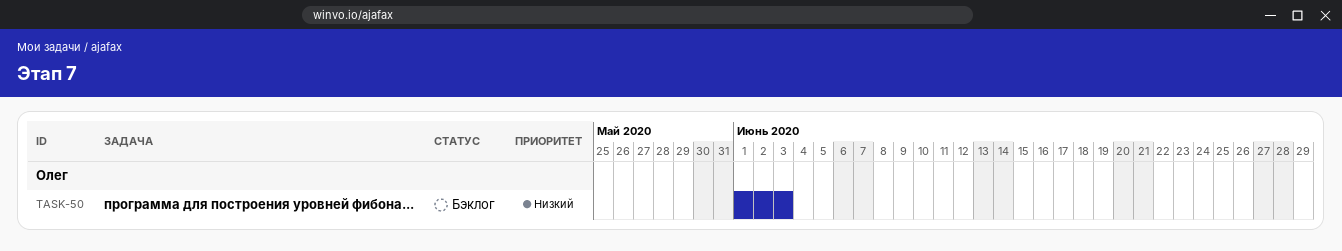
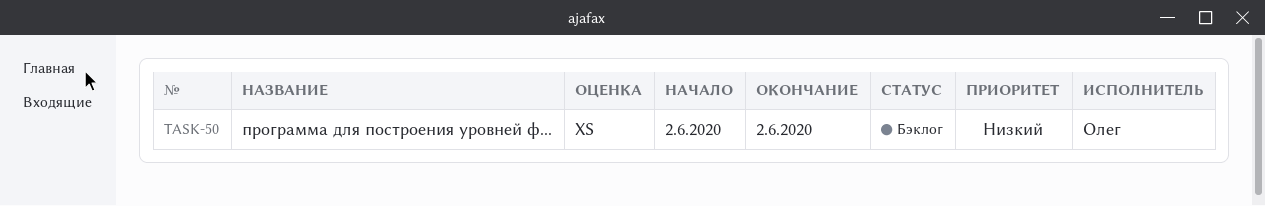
TASK-50, start: Jun 1 -> Jun 2
TASK-50, due: Jun 3 -> Jun 2

